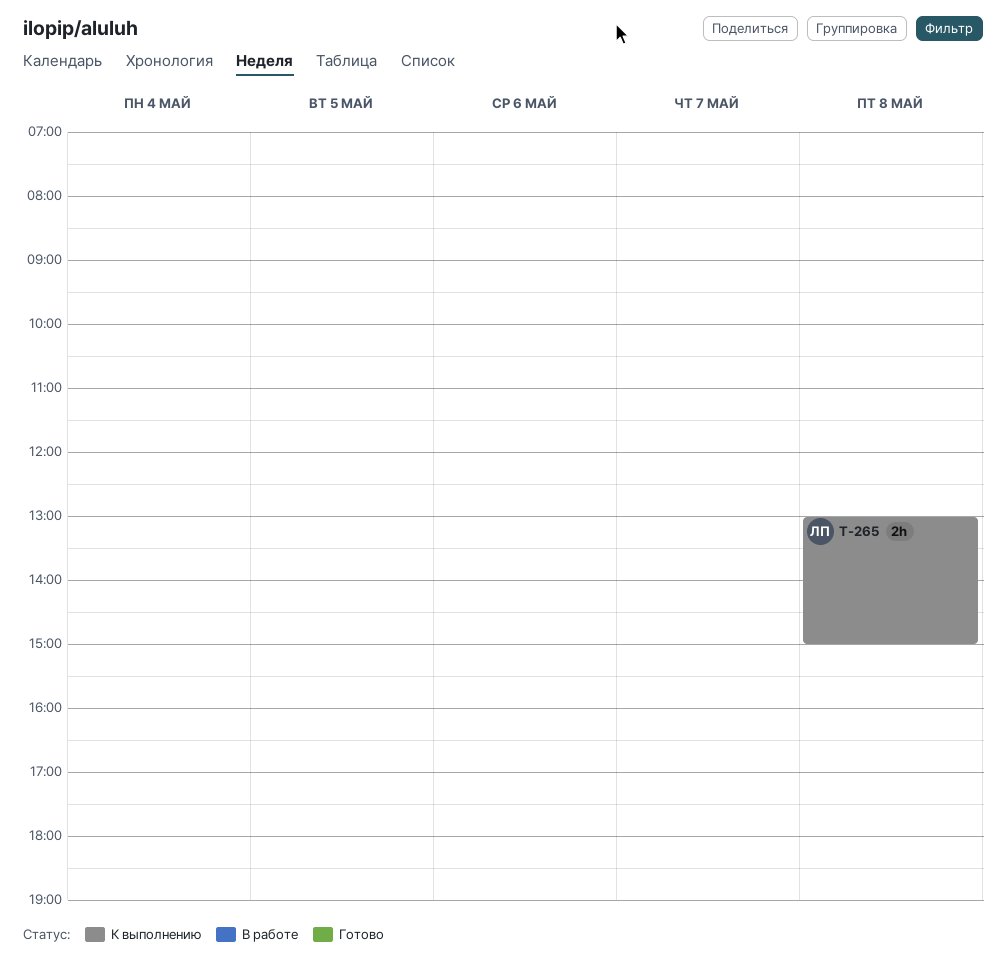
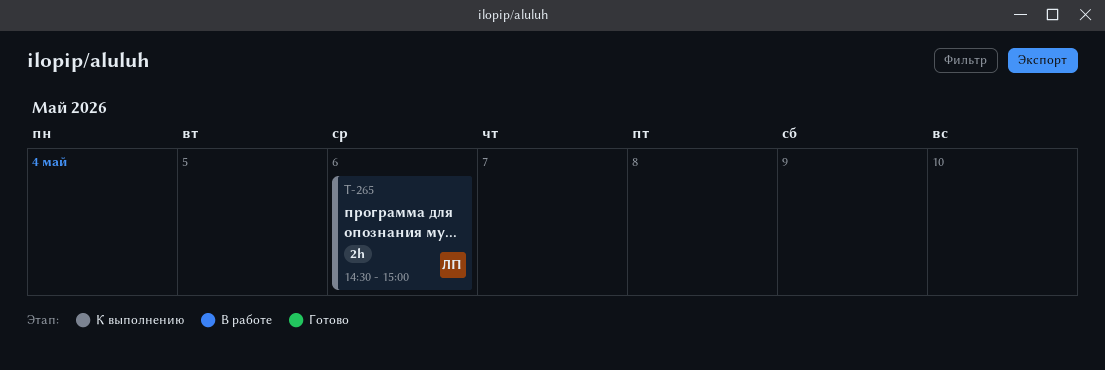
T-265, day: May 8 -> May 6
T-265, begins: 13:00 -> 14:30

